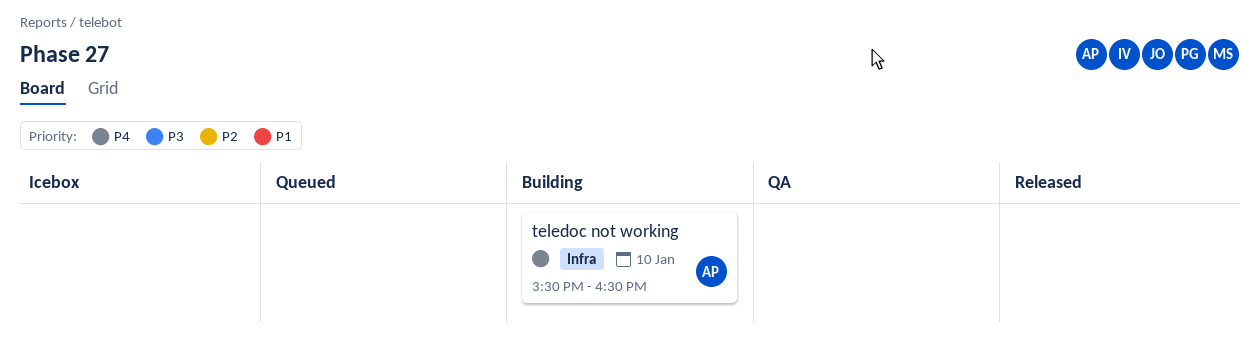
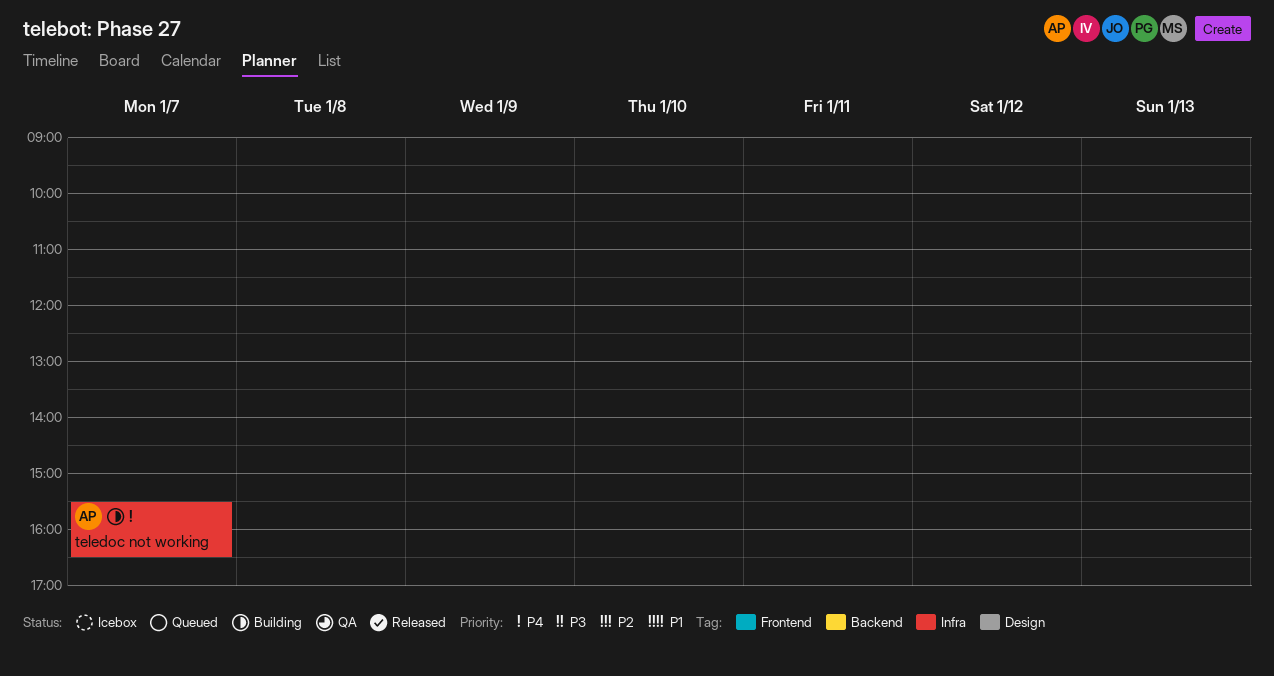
teledoc not working, day: Jan 10 -> Jan 7

